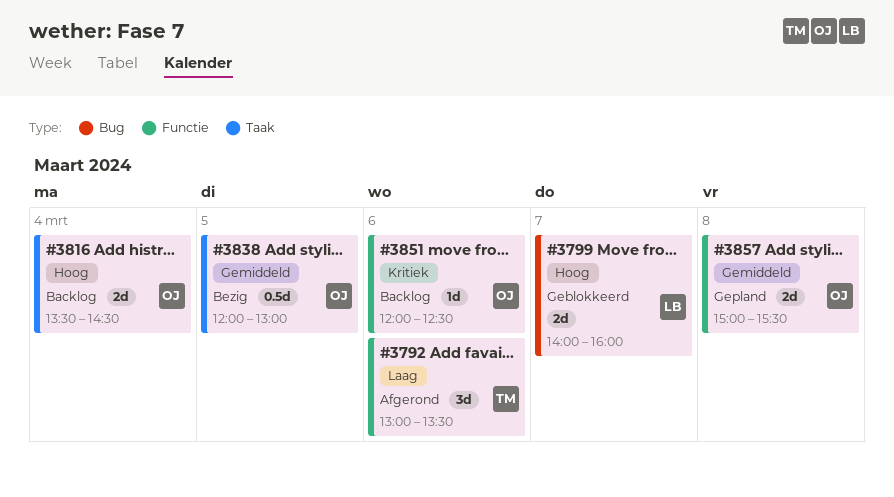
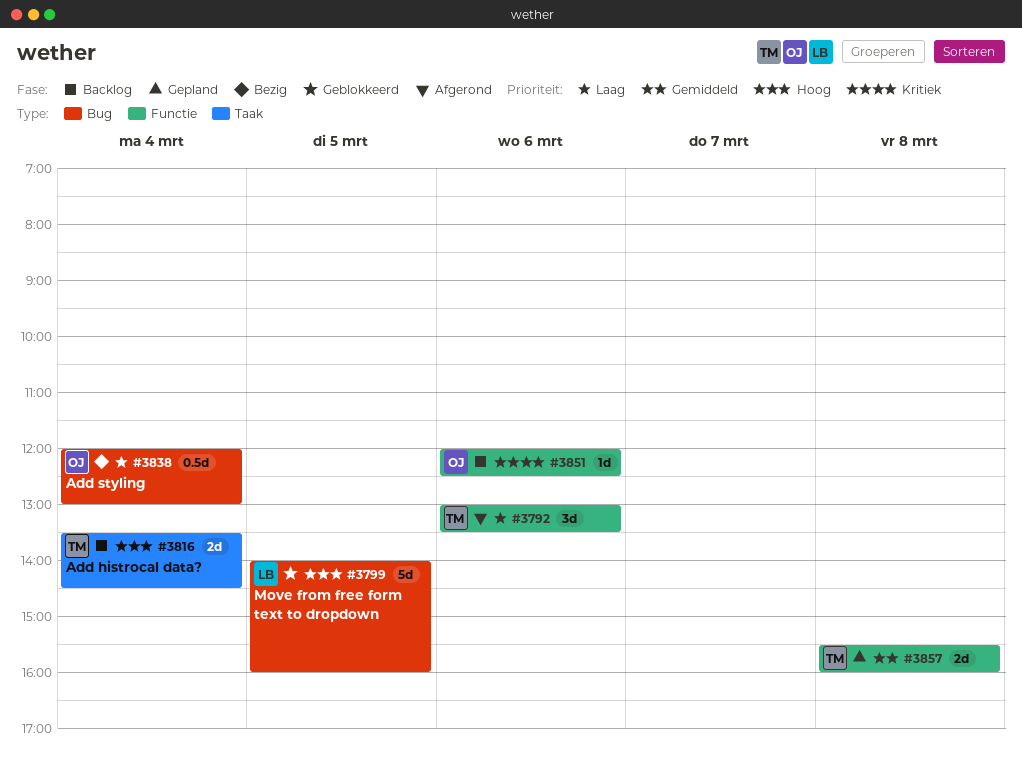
#3799, estimate: 2d -> 5d
#3799, day: Mar 7 -> Mar 5
#3816, owner: OJ -> TM
#3838, priority: Gemiddeld -> Laag
#3838, label: Taak -> Bug
#3838, day: Mar 5 -> Mar 4
#3857, owner: OJ -> TM
#3857, begins: 15:00 -> 15:30
#3857, ends: 15:30 -> 16:00

